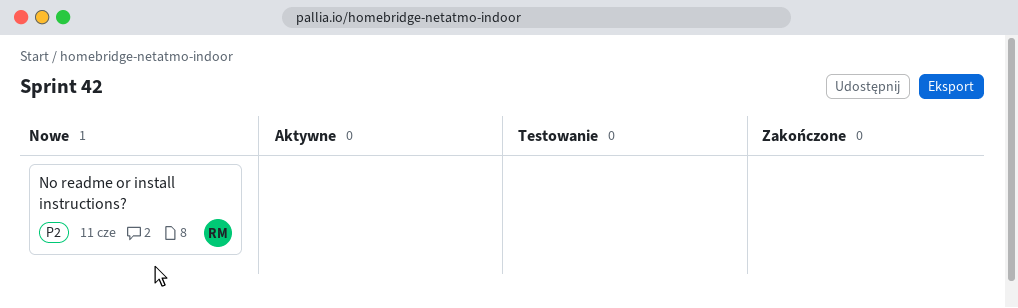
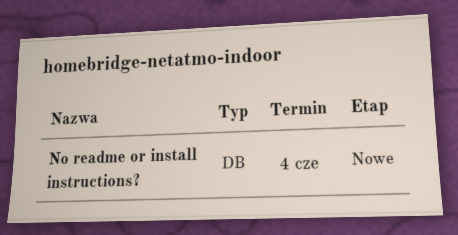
No readme or install instructions?, due: Jun 11 -> Jun 4

